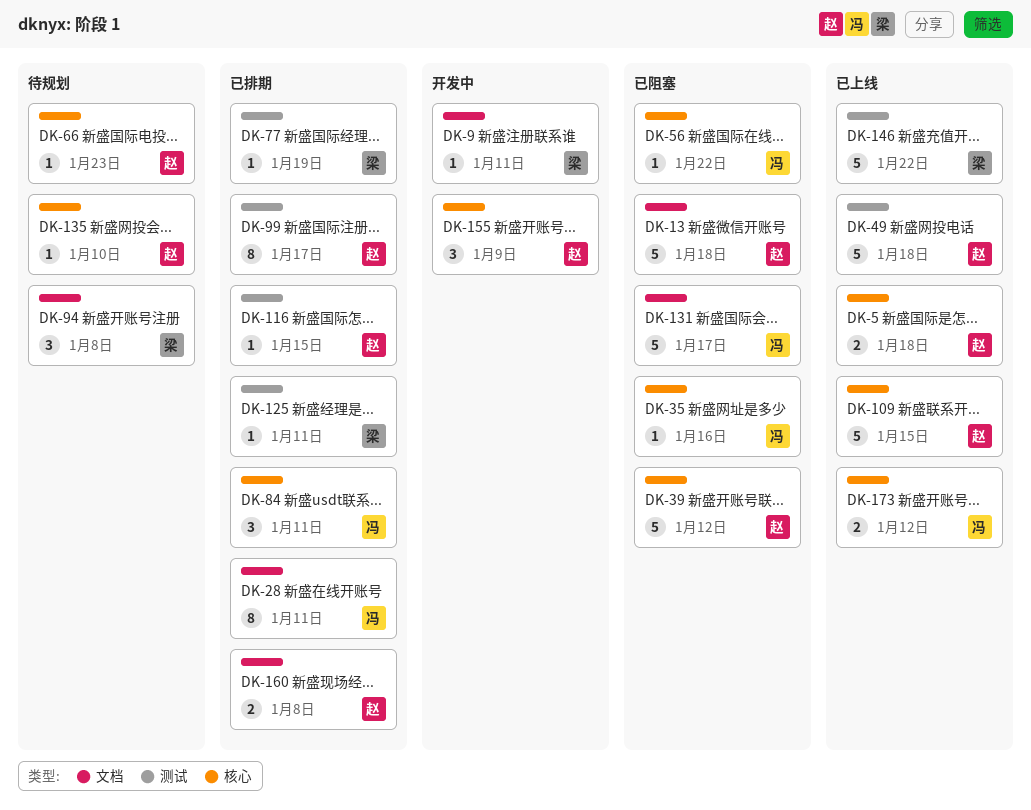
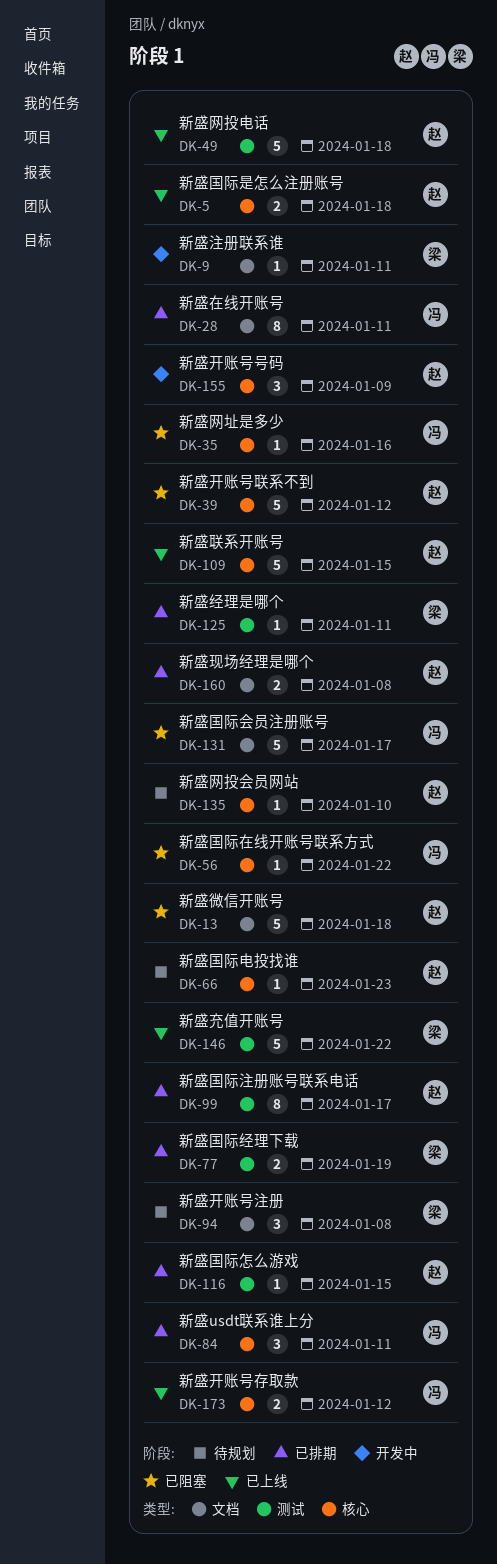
DK-77, estimate: 1 -> 2

